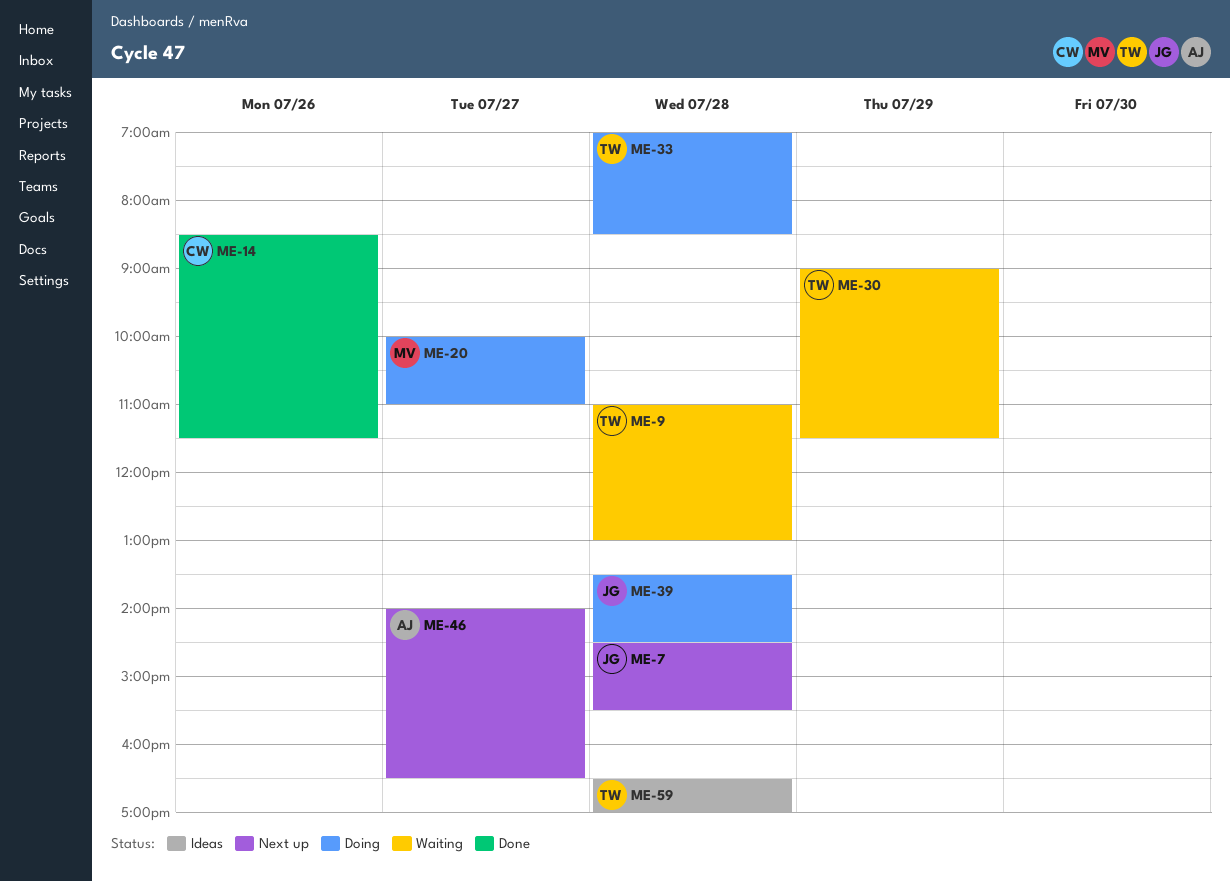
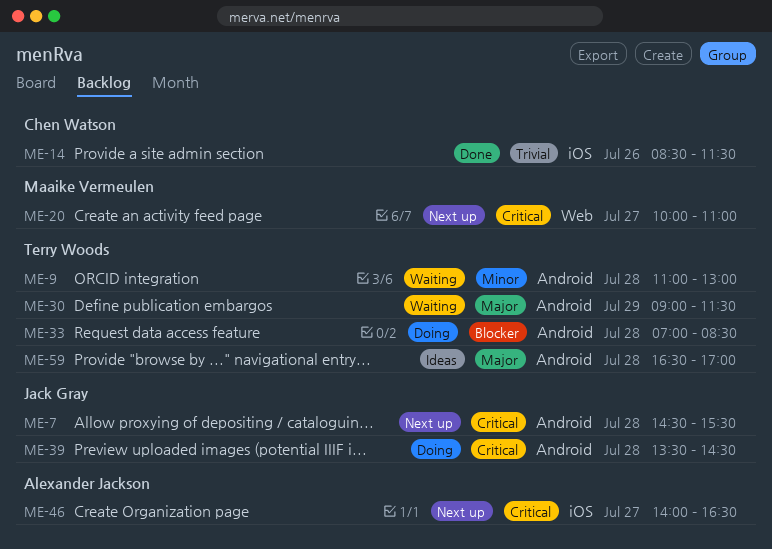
ME-20, status: Doing -> Next up

